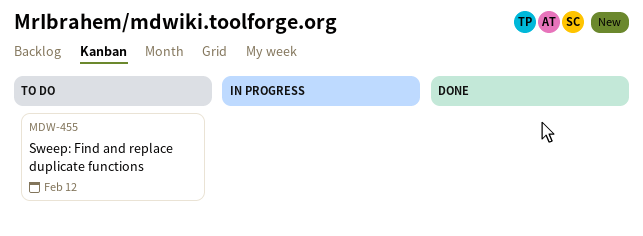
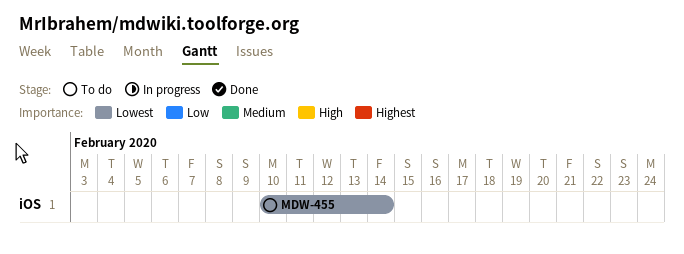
MDW-455, due: Feb 12 -> Feb 14

